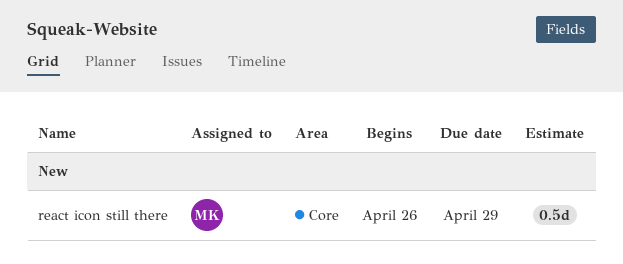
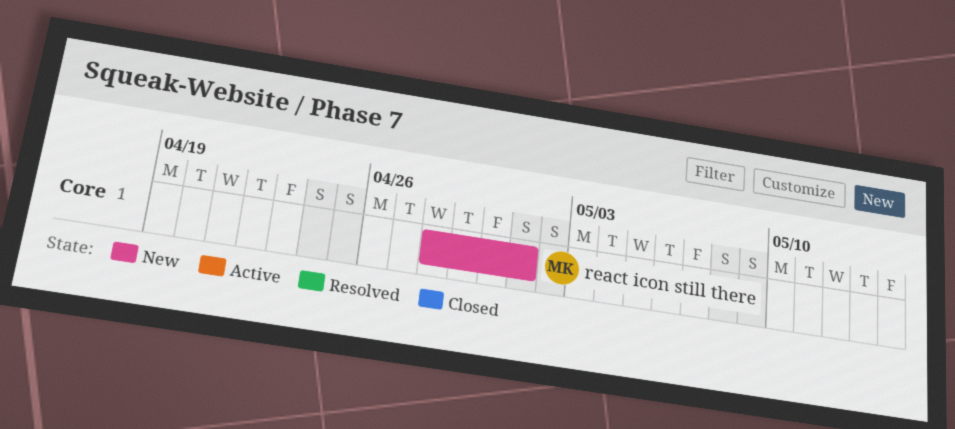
react icon still there, start: Apr 26 -> Apr 28
react icon still there, due: Apr 29 -> May 1

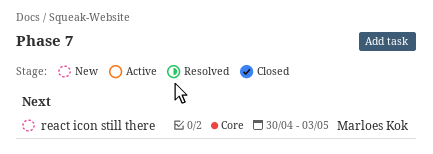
react icon still there, start: Apr 28 -> Apr 30
react icon still there, due: May 1 -> May 3

